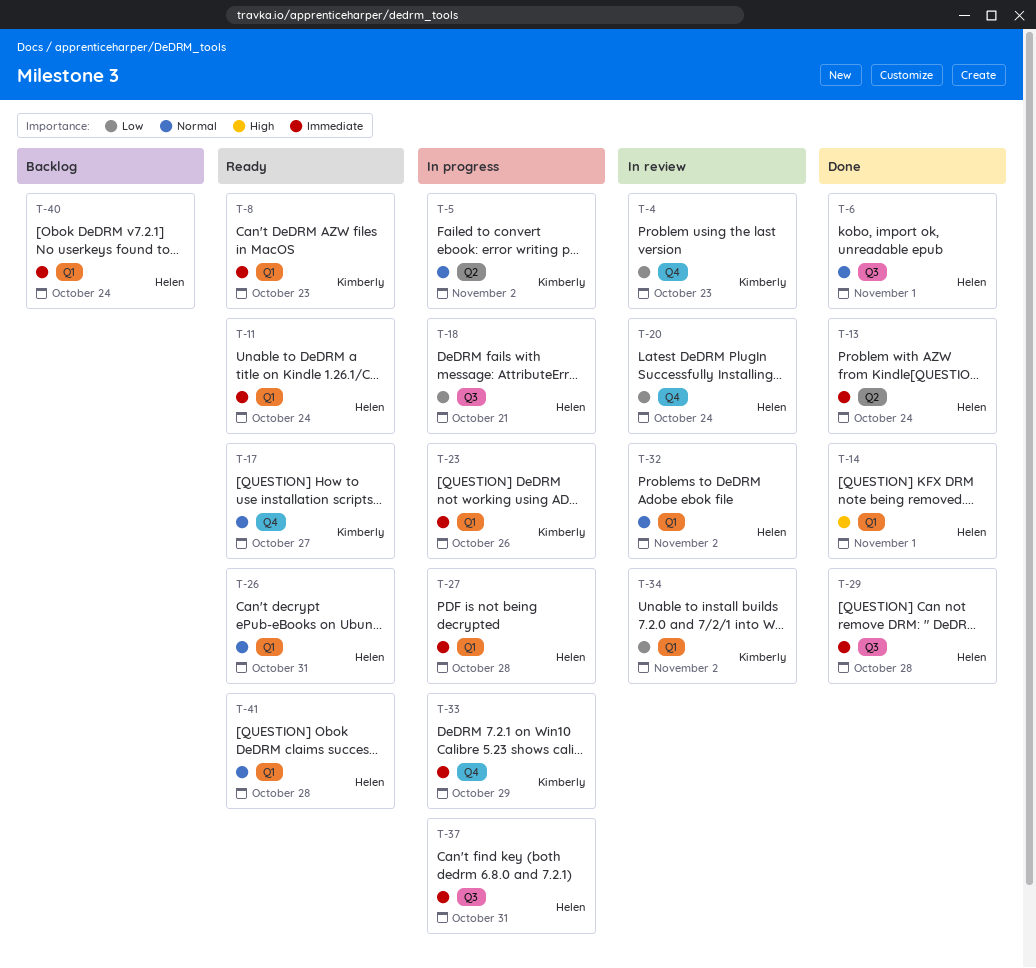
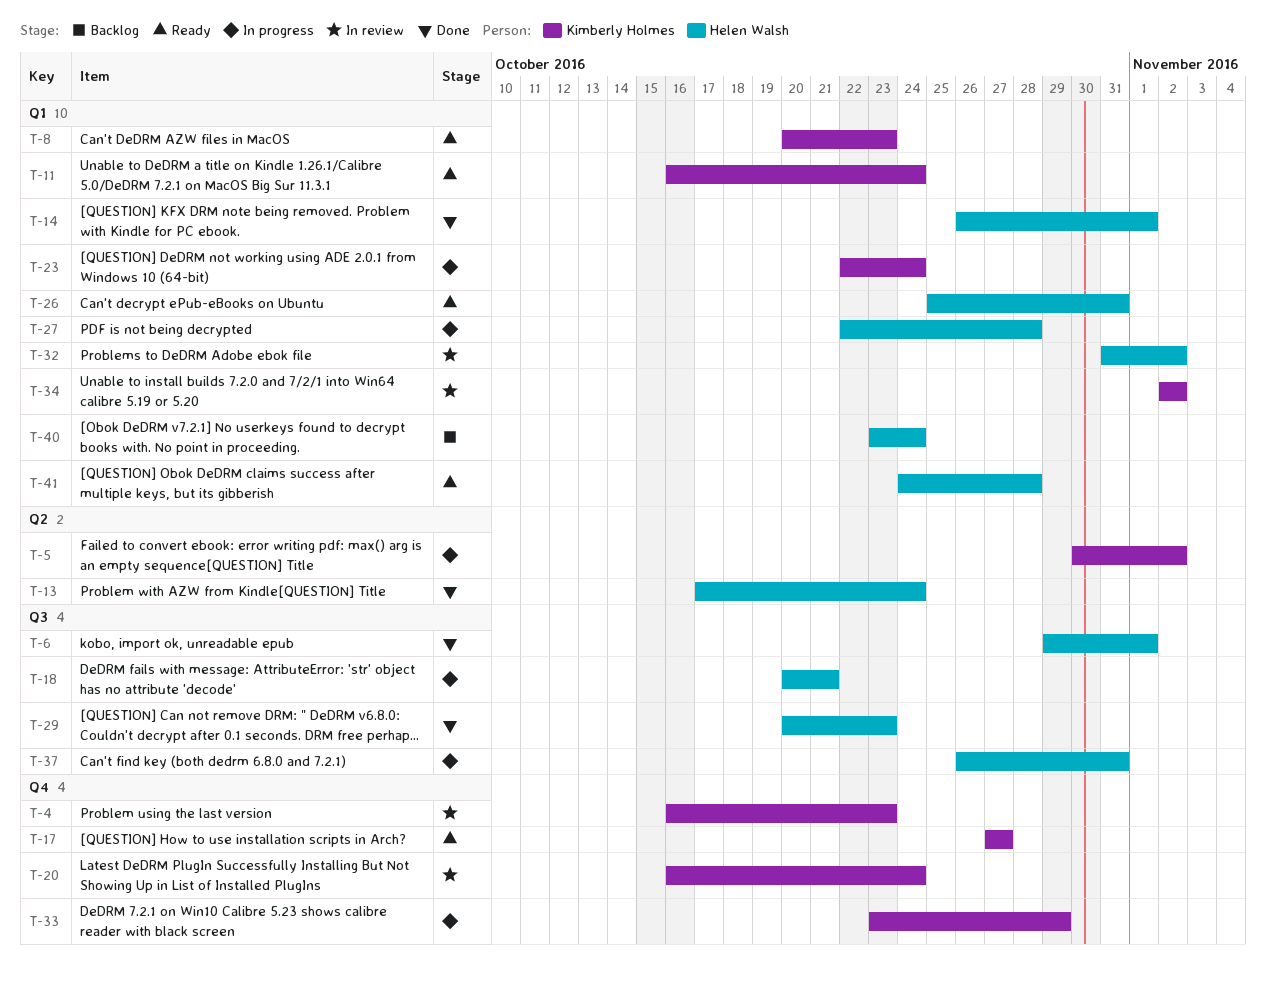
T-11, owner: Helen Walsh -> Kimberly Holmes
T-20, owner: Helen Walsh -> Kimberly Holmes
T-23, due: Oct 26 -> Oct 24
T-29, due: Oct 28 -> Oct 23

